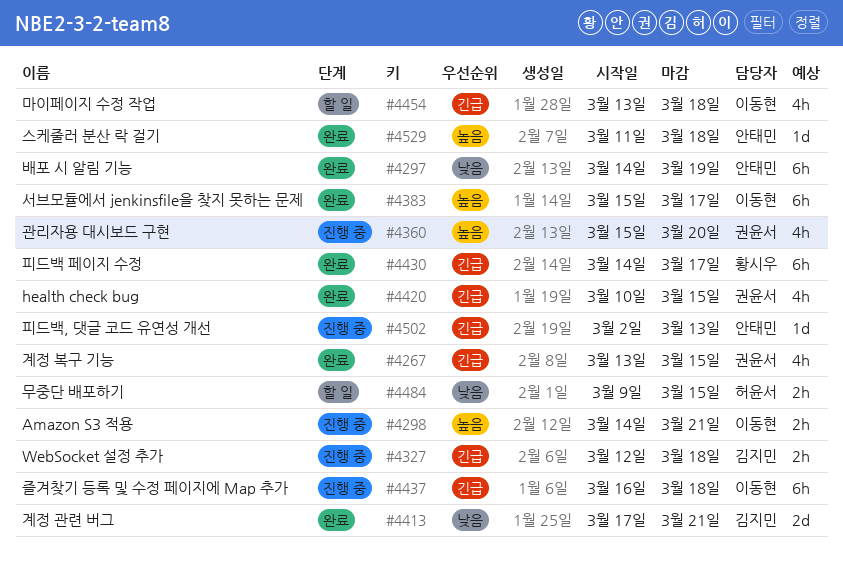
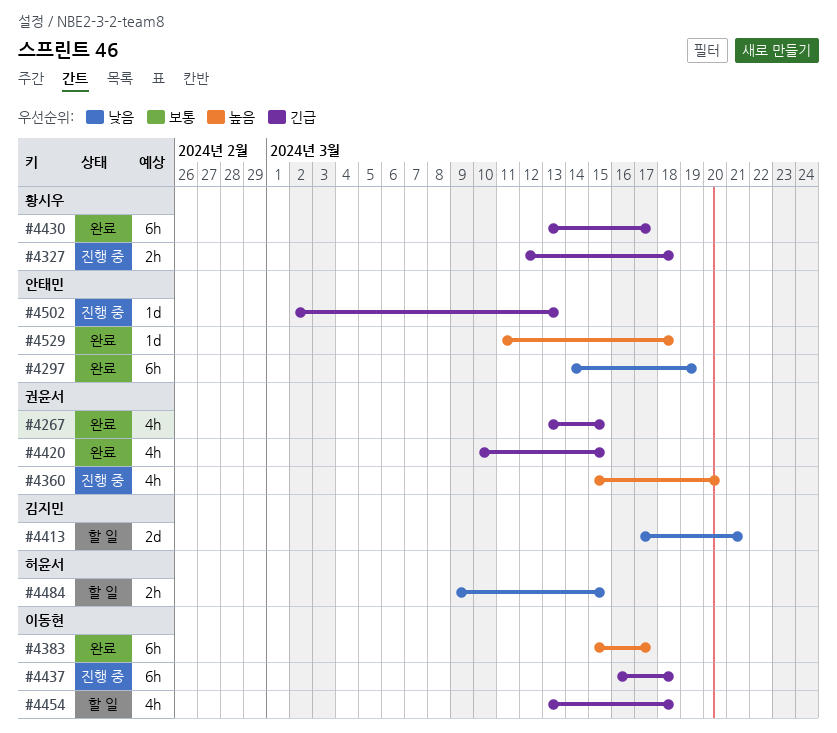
#4298: present -> none
#4327, owner: 김지민 -> 황시우
#4413, status: 완료 -> 할 일
#4430, start: Mar 14 -> Mar 13

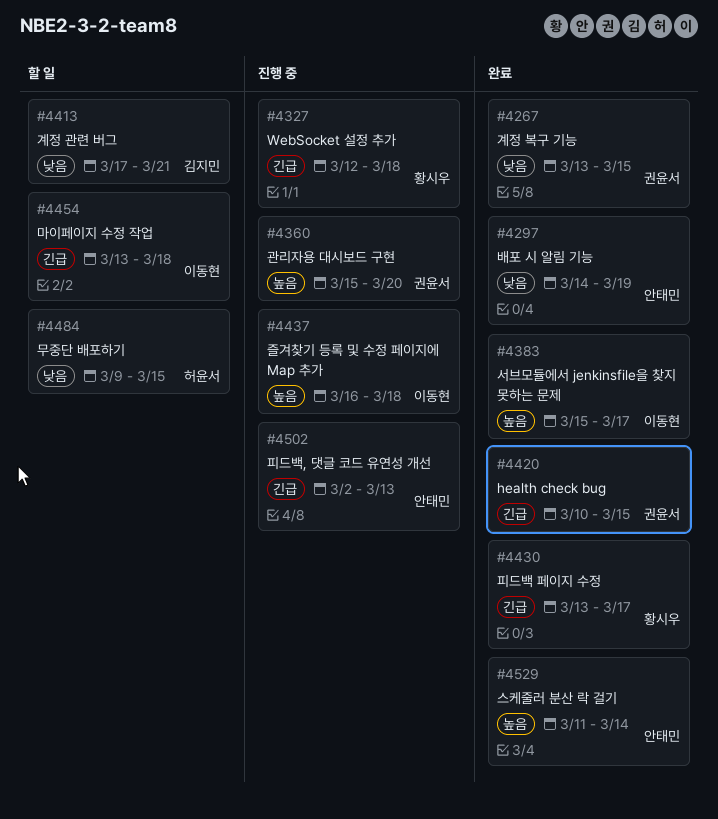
#4267, priority: 긴급 -> 낮음
#4437, priority: 긴급 -> 높음
#4529, due: Mar 18 -> Mar 14

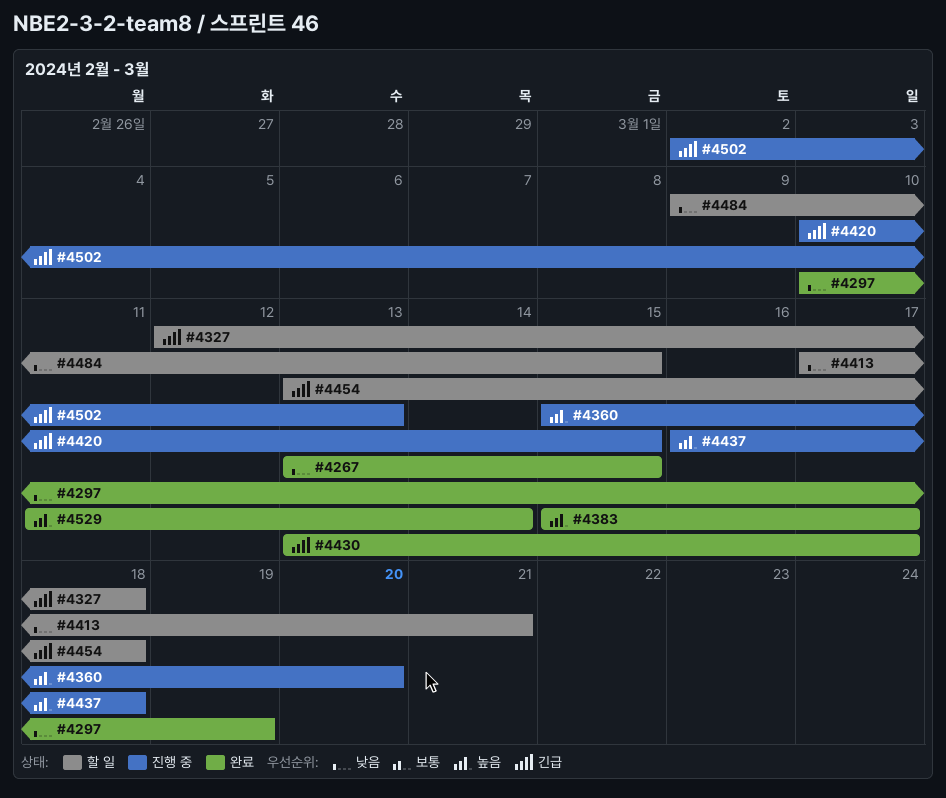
#4297, start: Mar 14 -> Mar 10
#4327, status: 진행 중 -> 할 일
#4420, status: 완료 -> 진행 중

